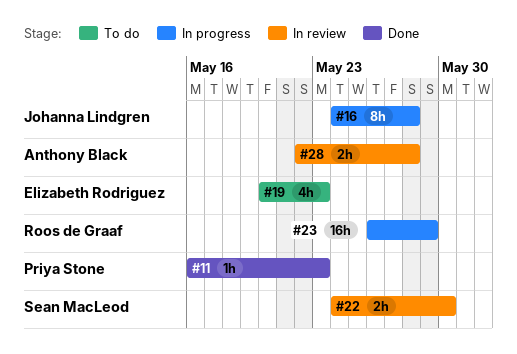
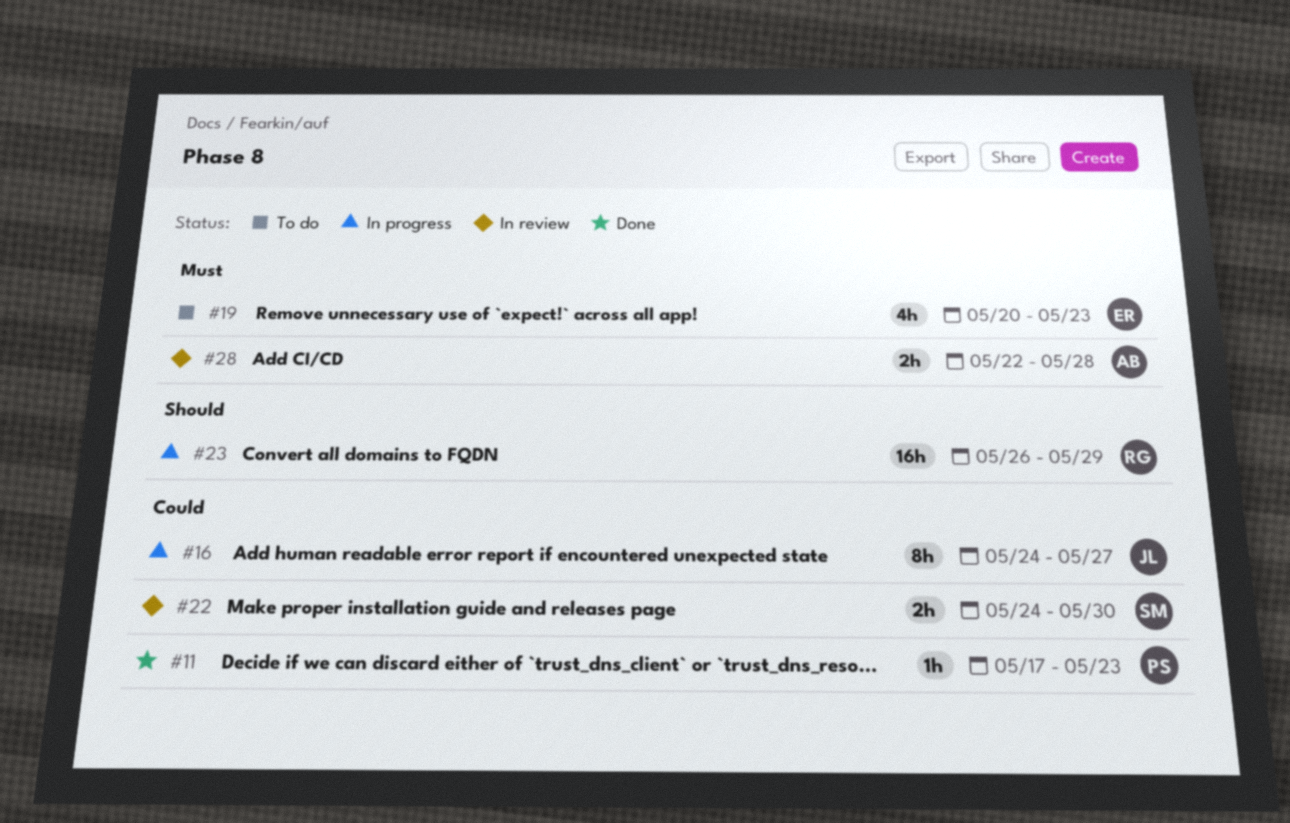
#11, start: May 16 -> May 17
#16, due: May 28 -> May 27

